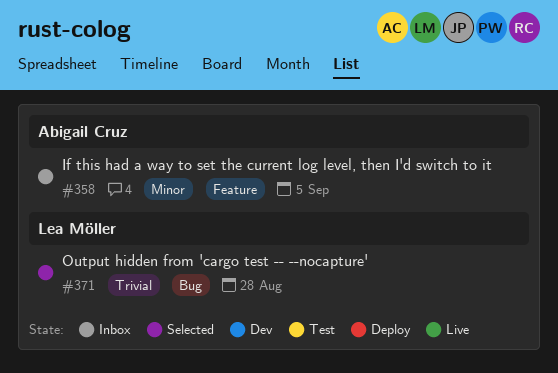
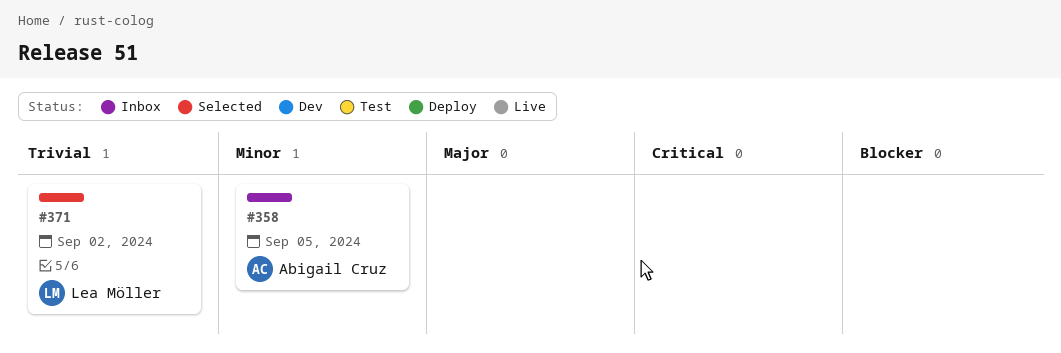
#371, due: Aug 28 -> Sep 2

